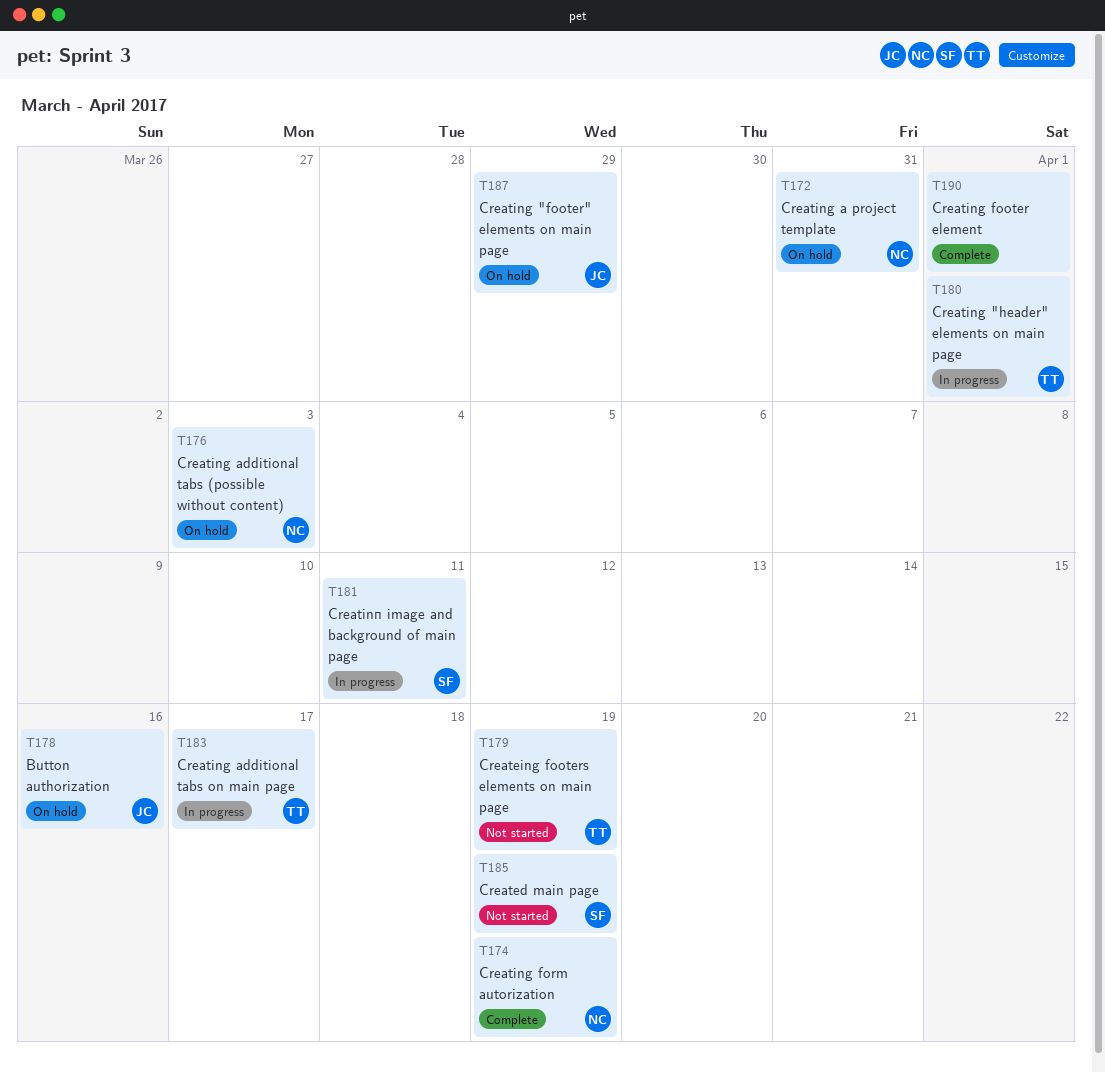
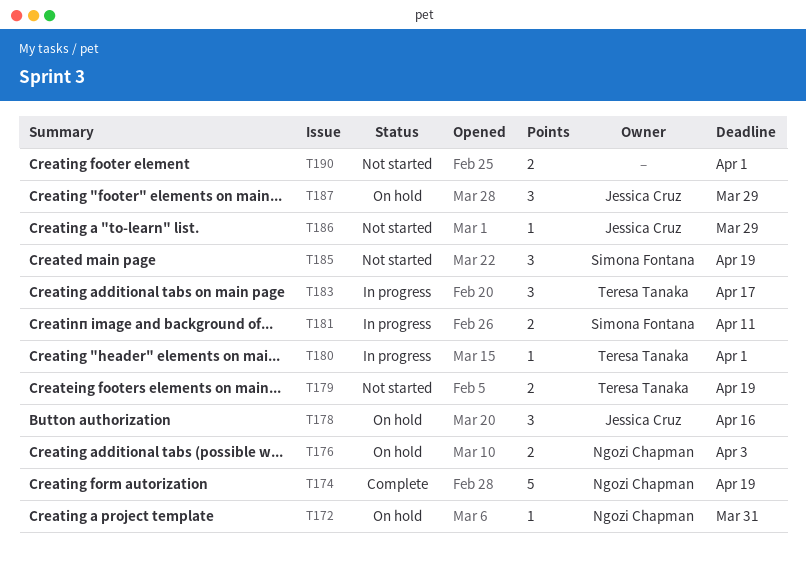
T186: none -> present
T190, status: Complete -> Not started

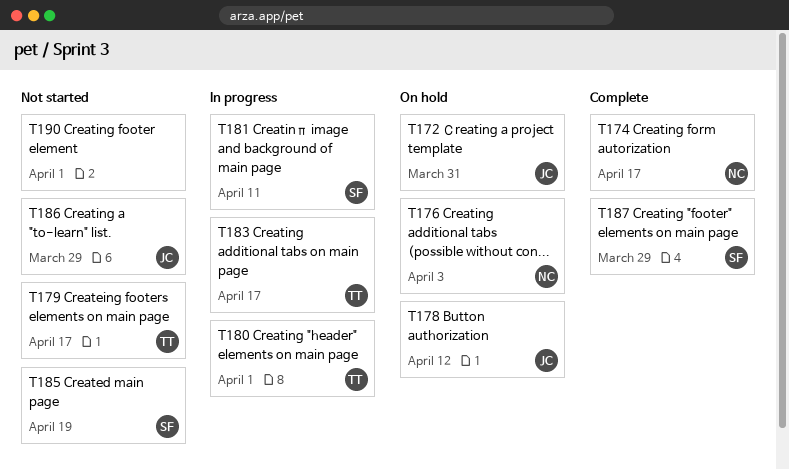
T172, owner: Ngozi Chapman -> Jessica Cruz
T174, due: Apr 19 -> Apr 17
T178, due: Apr 16 -> Apr 12
T179, due: Apr 19 -> Apr 17
T187, status: On hold -> Complete
T187, owner: Jessica Cruz -> Simona Fontana

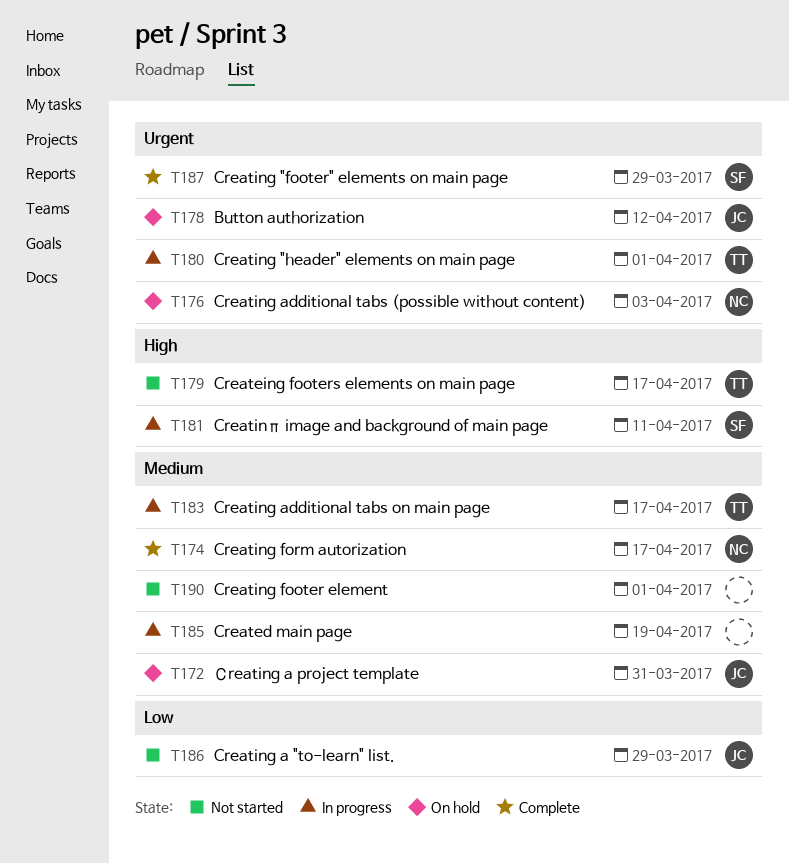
T185, status: Not started -> In progress
T185, owner: SF -> none

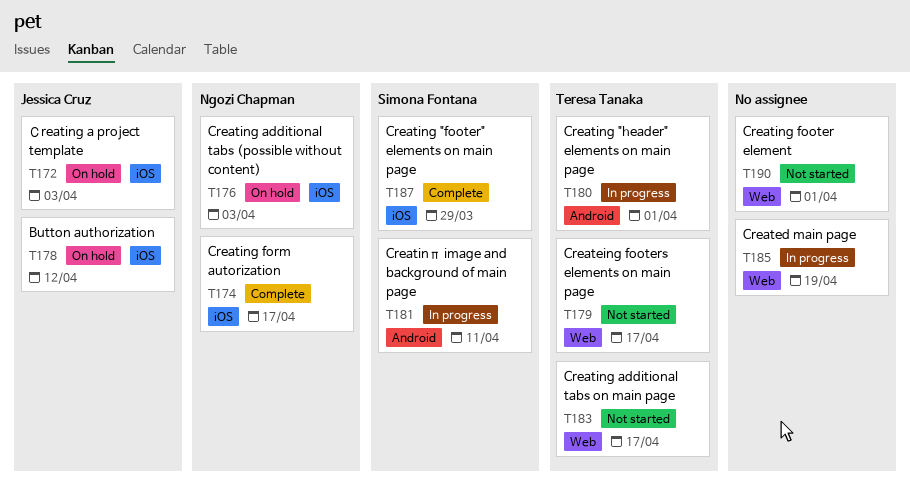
T172, due: Mar 31 -> Apr 3
T183, status: In progress -> Not started
T186: present -> none

